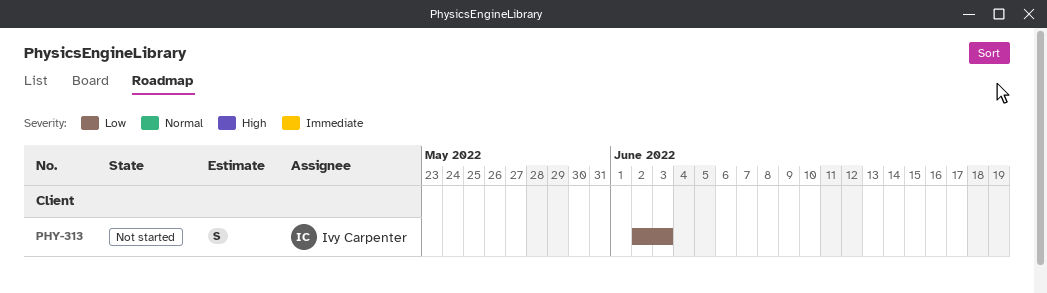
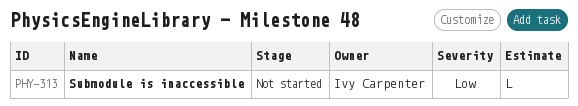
PHY-313, estimate: S -> L

